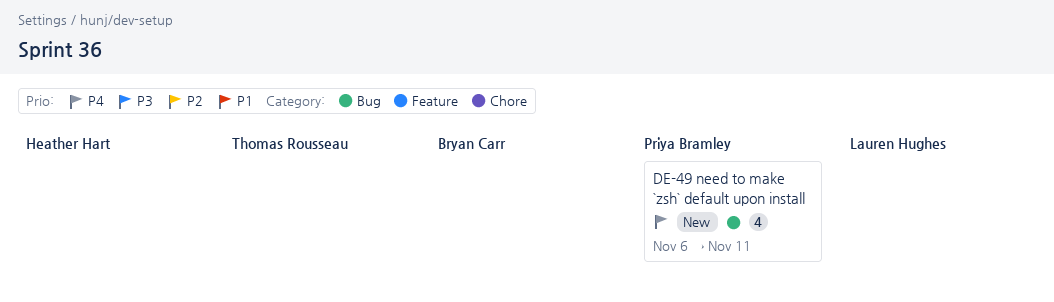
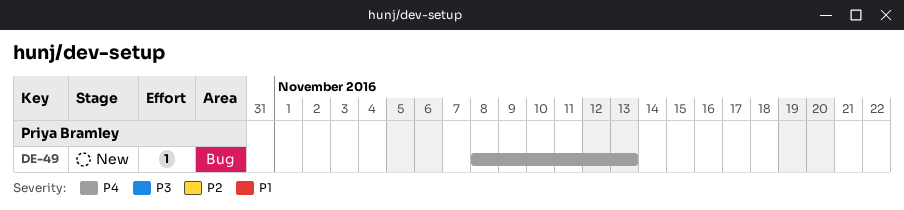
DE-49, estimate: 4 -> 1
DE-49, start: Nov 6 -> Nov 8
DE-49, due: Nov 11 -> Nov 13

